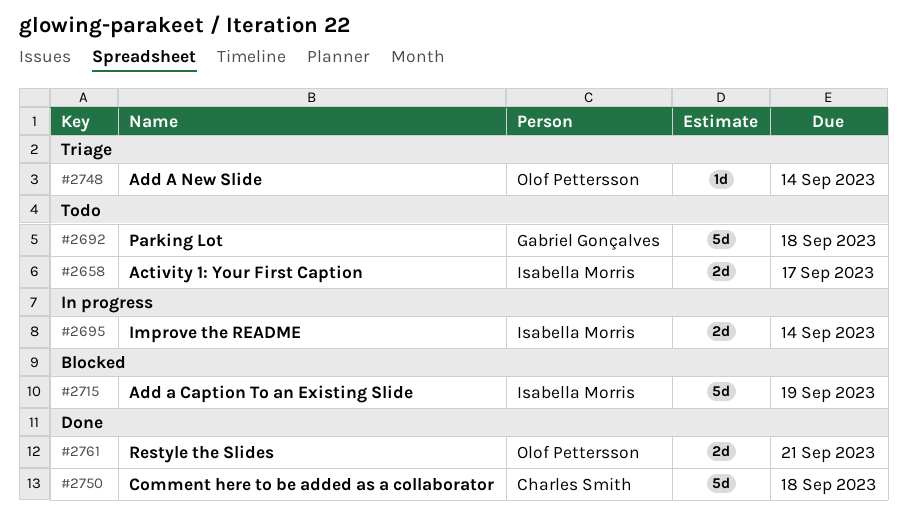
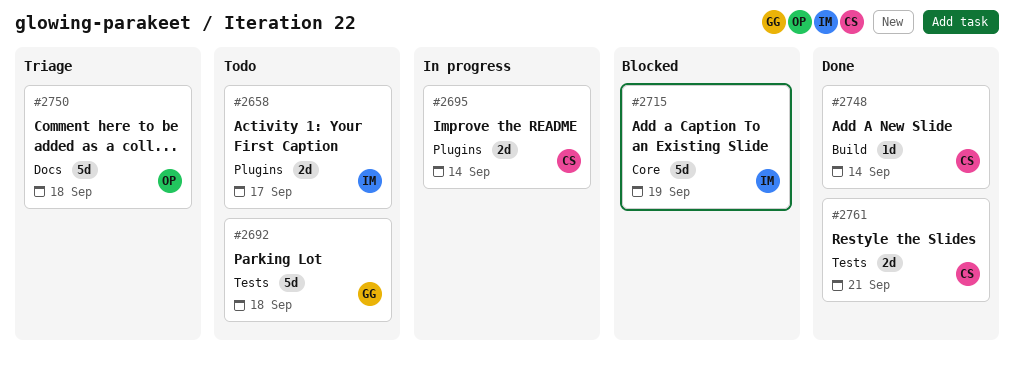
#2695, owner: Isabella Morris -> Charles Smith
#2748, status: Triage -> Done
#2748, owner: Olof Pettersson -> Charles Smith
#2750, status: Done -> Triage
#2750, owner: Charles Smith -> Olof Pettersson
#2761, owner: Olof Pettersson -> Charles Smith

